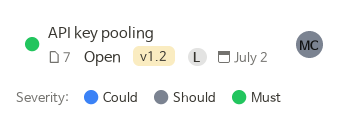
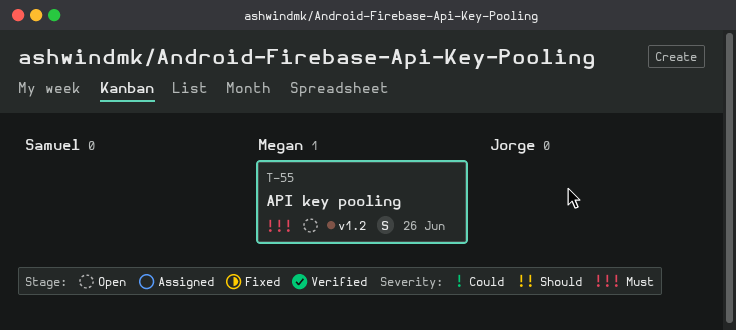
API key pooling, estimate: L -> S
API key pooling, due: Jul 2 -> Jun 26

